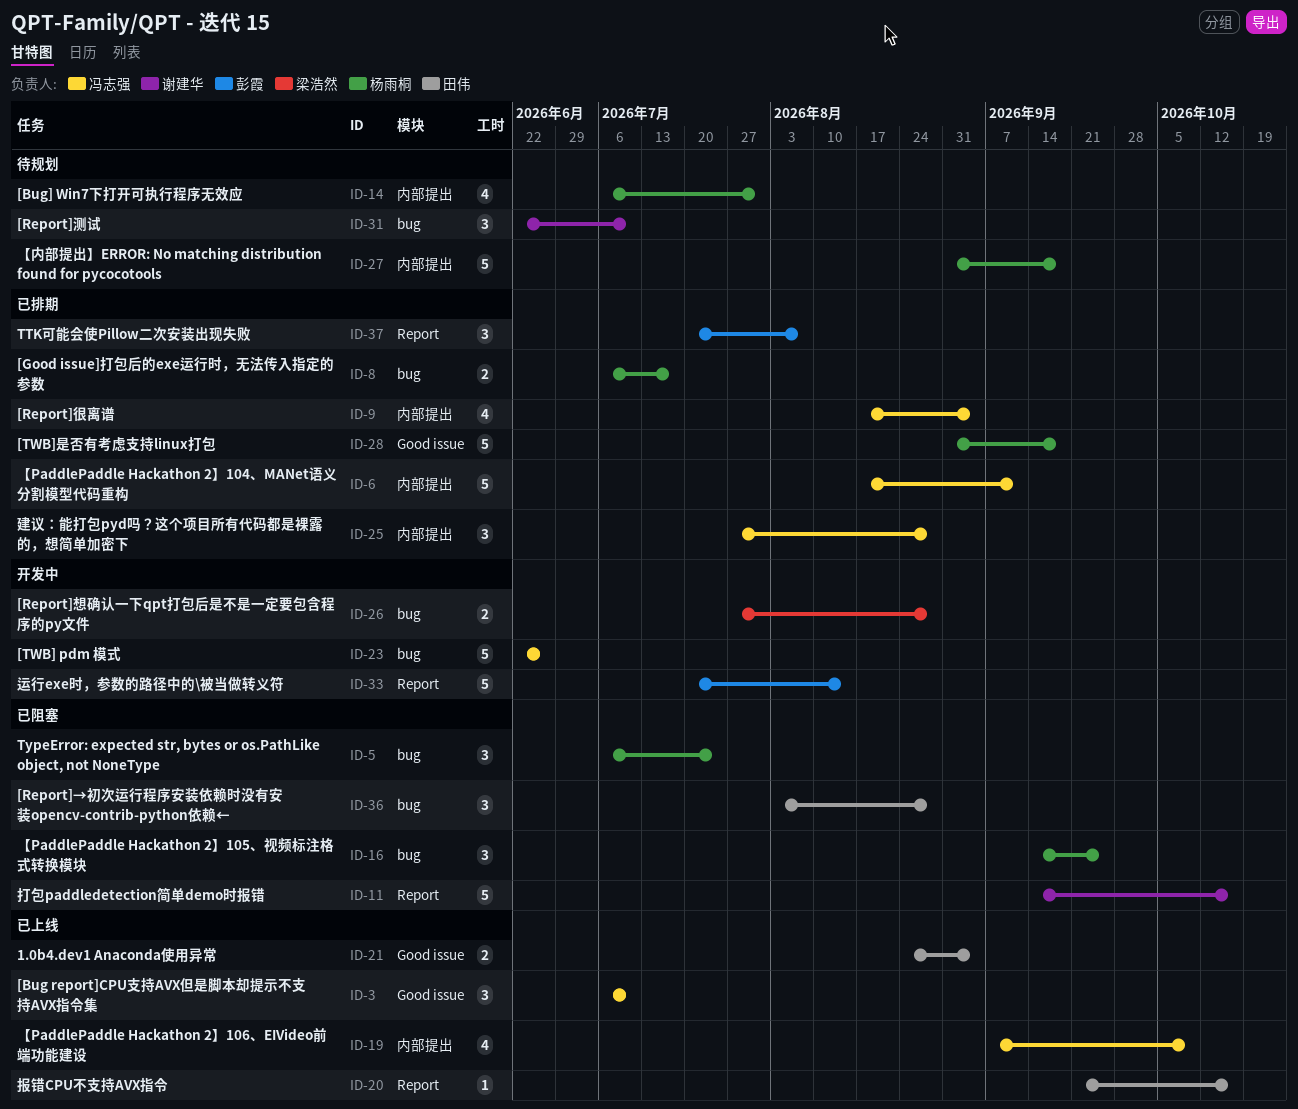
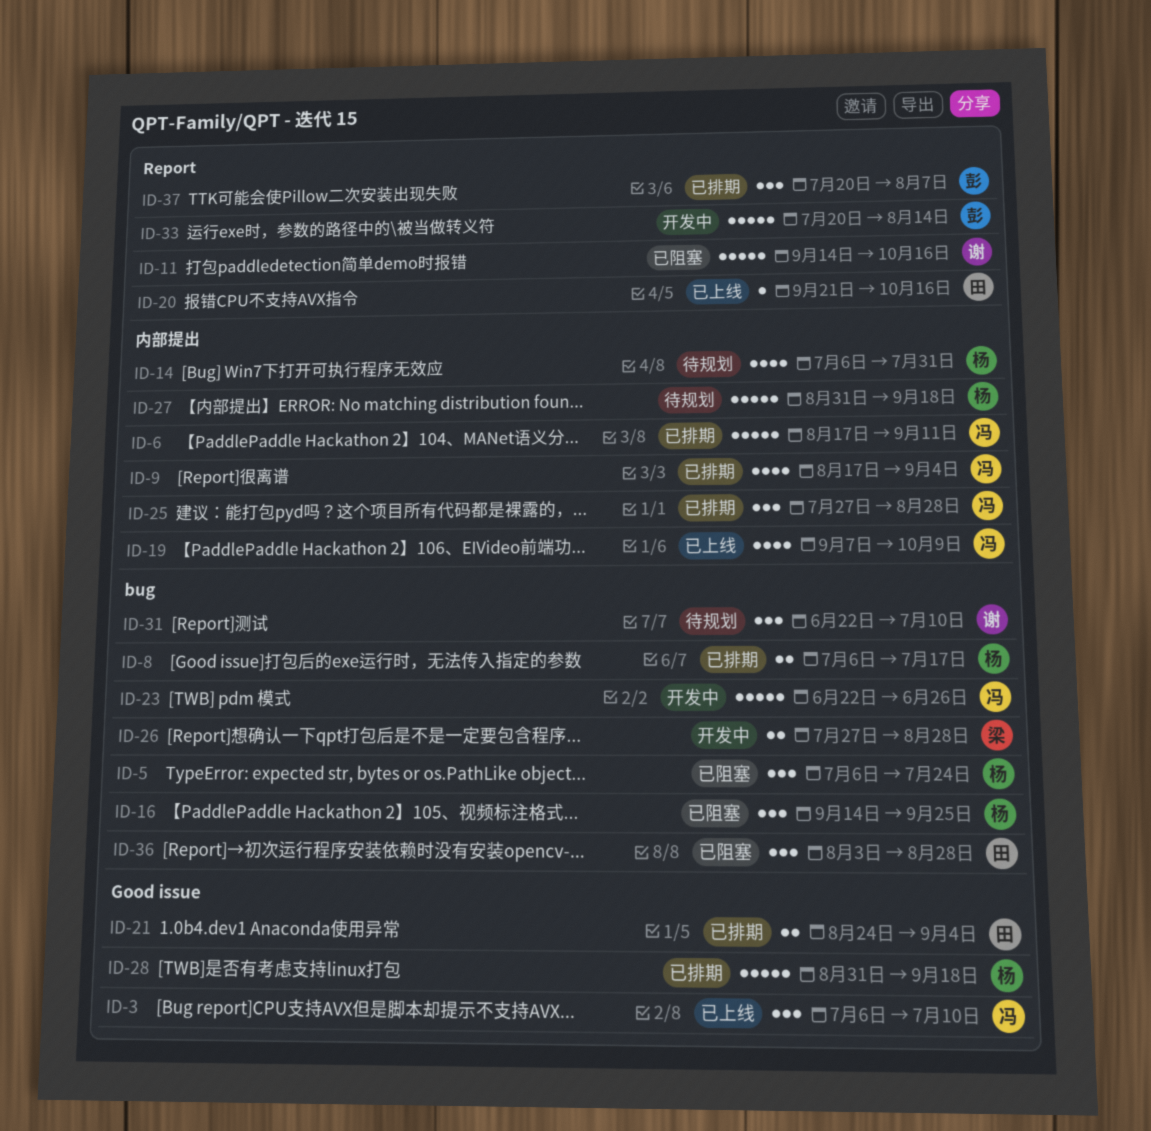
ID-21, status: 已上线 -> 已排期

